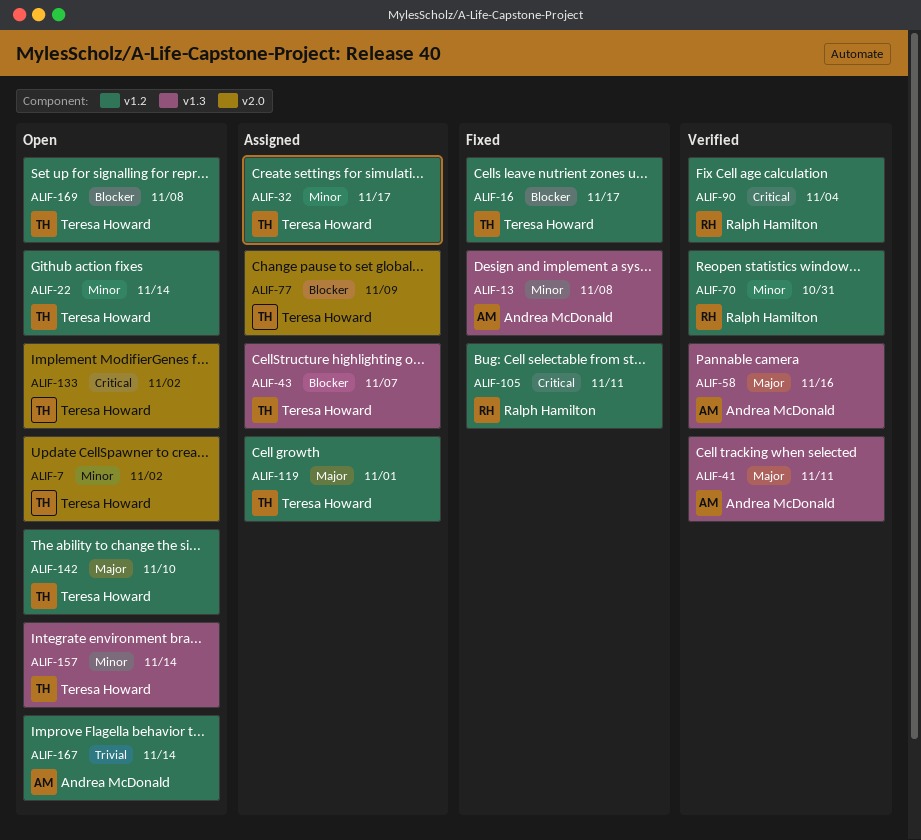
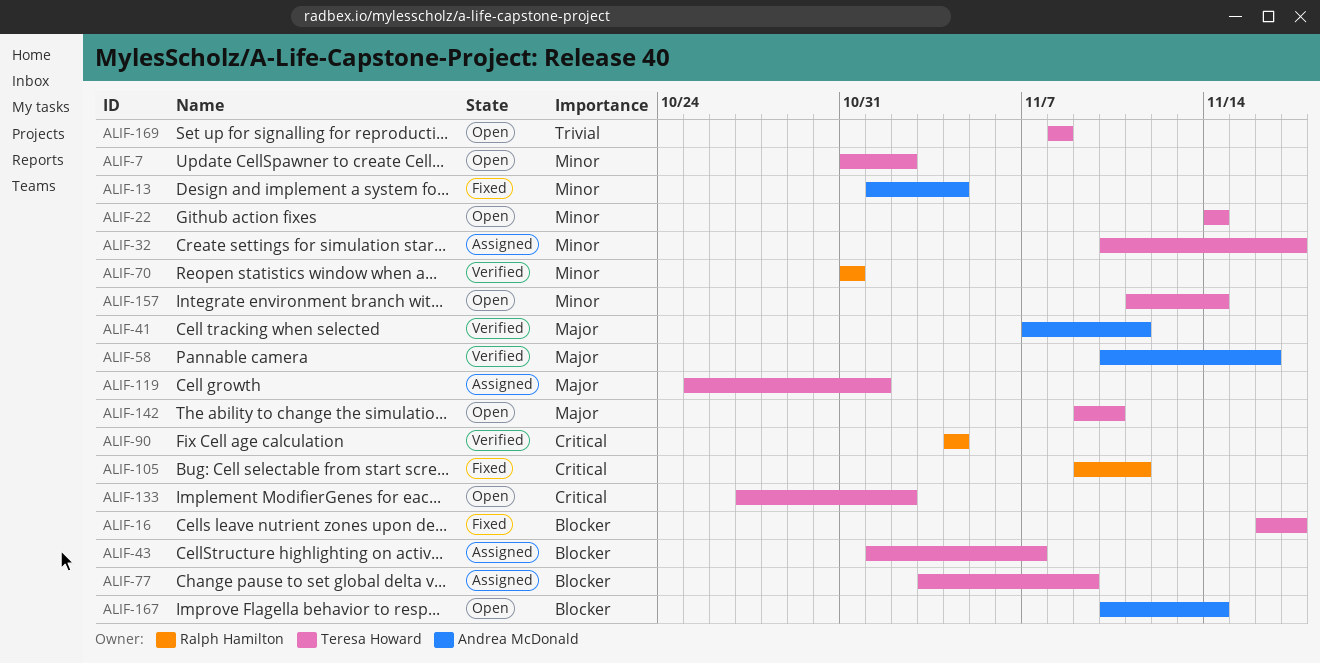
ALIF-13, due: Nov 8 -> Nov 4
ALIF-167, priority: Trivial -> Blocker
ALIF-169, priority: Blocker -> Trivial

